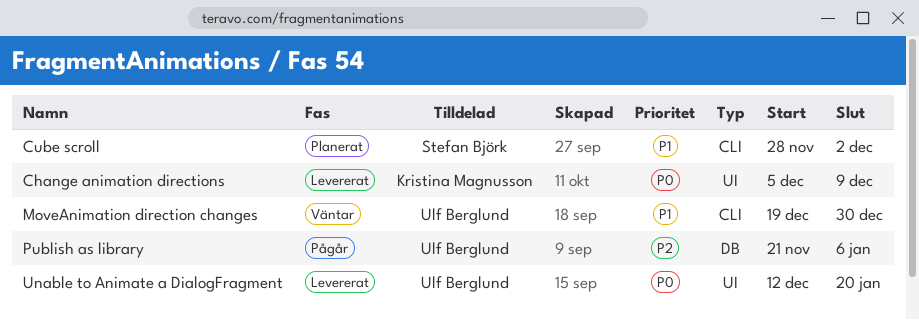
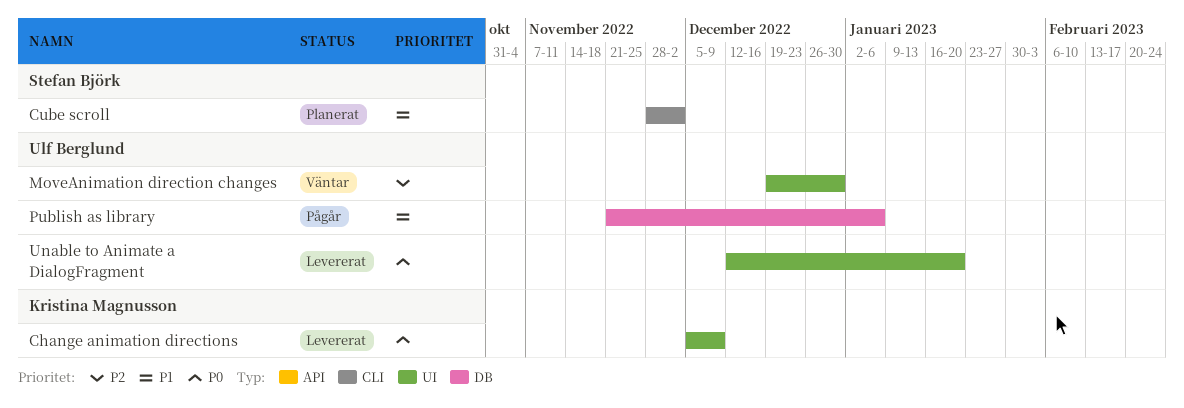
MoveAnimation direction changes, priority: P1 -> P2
MoveAnimation direction changes, label: CLI -> UI
Publish as library, priority: P2 -> P1

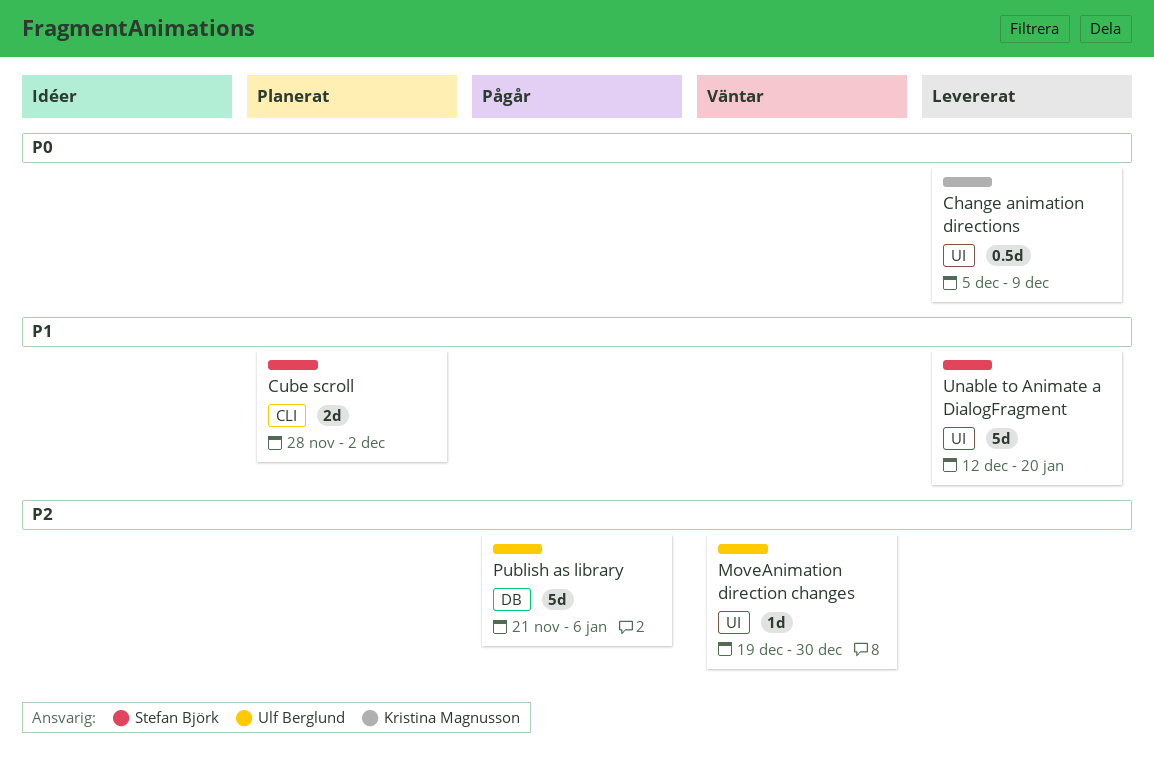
Publish as library, priority: P1 -> P2
Unable to Animate a DialogFragment, owner: Ulf Berglund -> Stefan Björk
Unable to Animate a DialogFragment, priority: P0 -> P1

